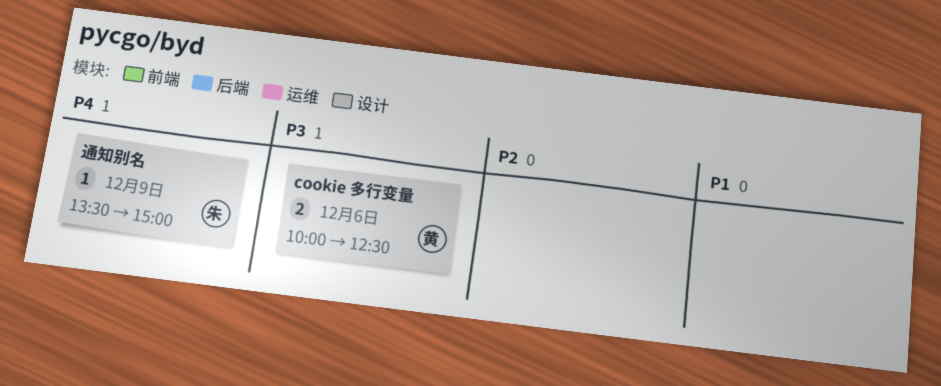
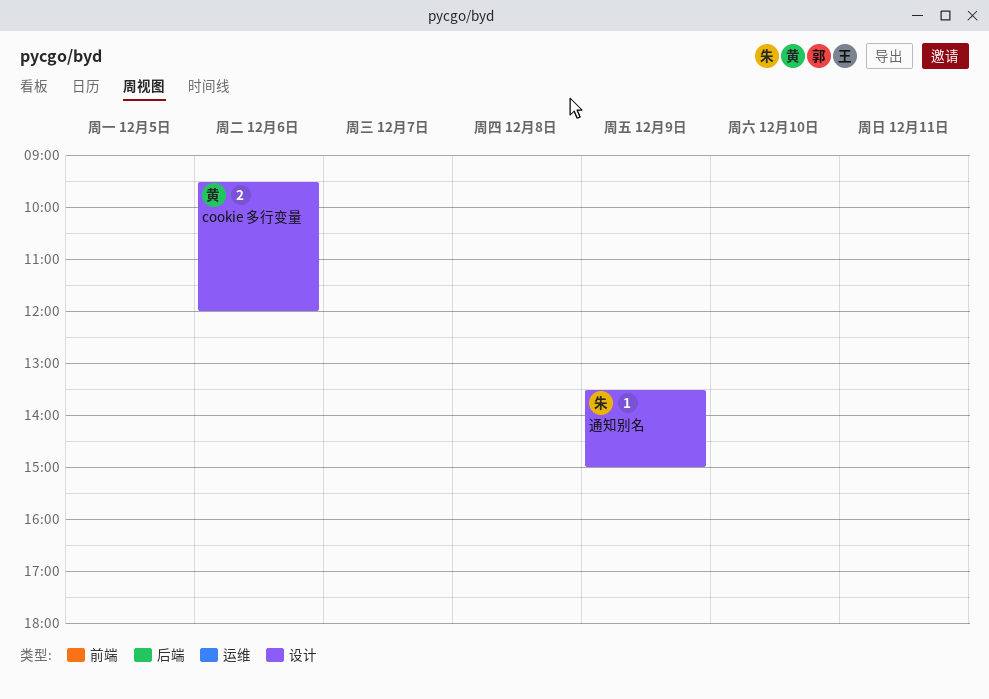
cookie 多行变量, begins: 10:00 -> 09:30
cookie 多行变量, ends: 12:30 -> 12:00

